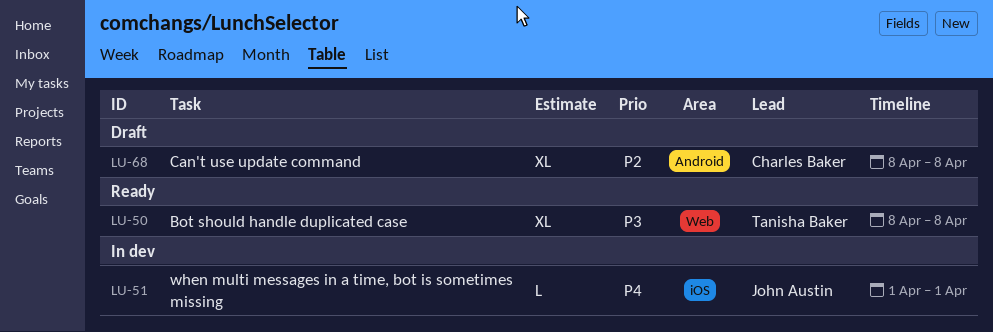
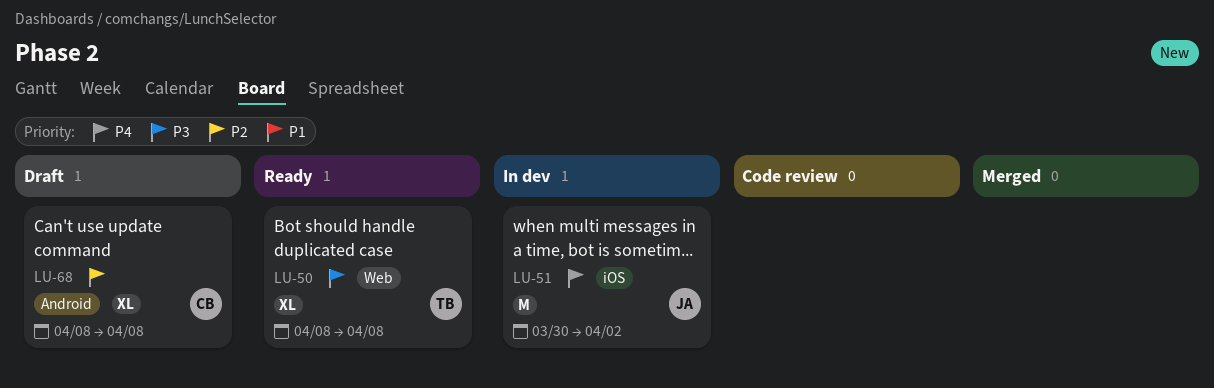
LU-51, estimate: L -> M
LU-51, start: Apr 1 -> Mar 30
LU-51, due: Apr 1 -> Apr 2

